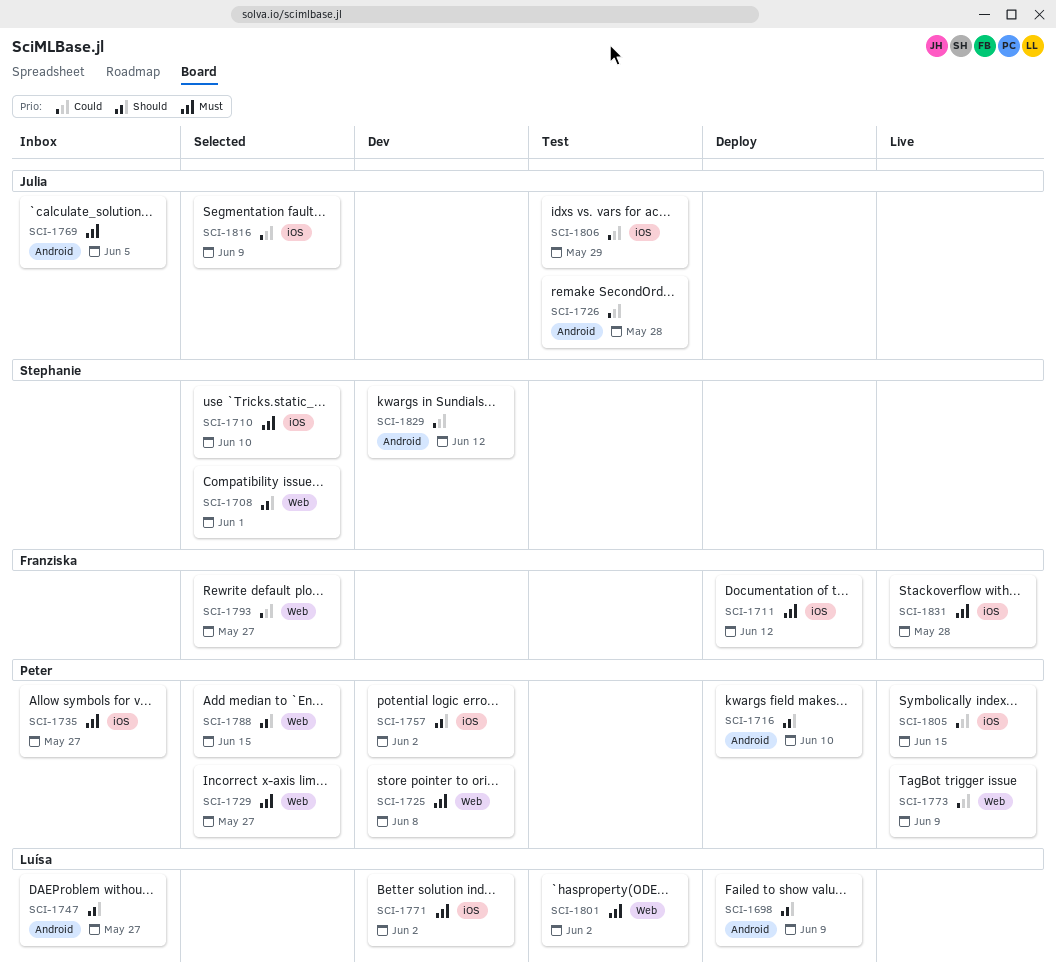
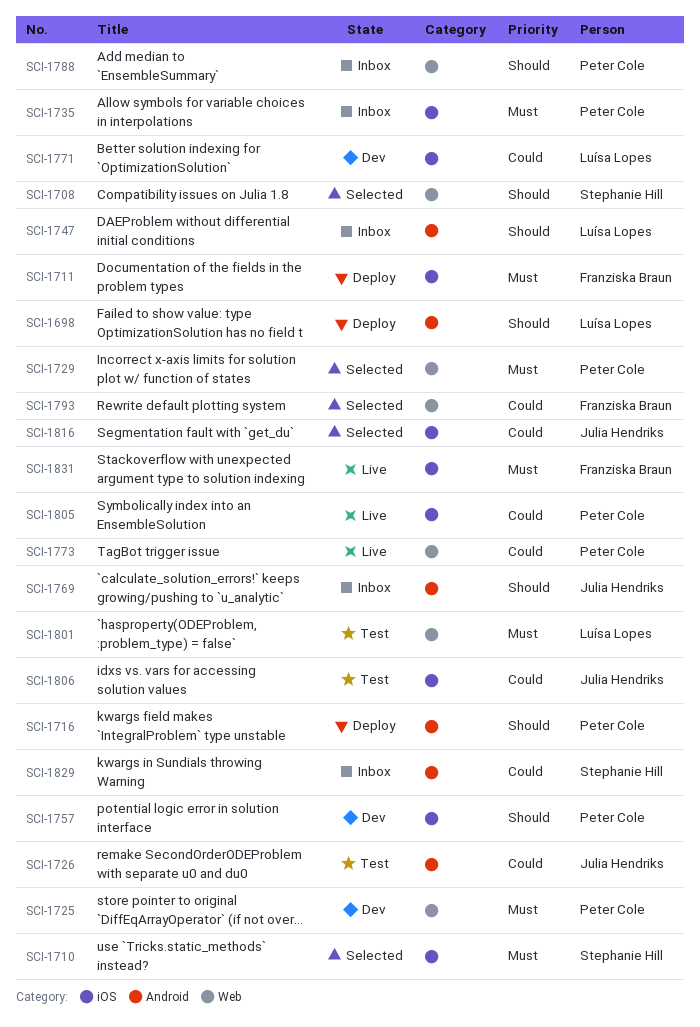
SCI-1769, priority: Must -> Should
SCI-1771, priority: Must -> Could
SCI-1788, status: Selected -> Inbox
SCI-1829, status: Dev -> Inbox

